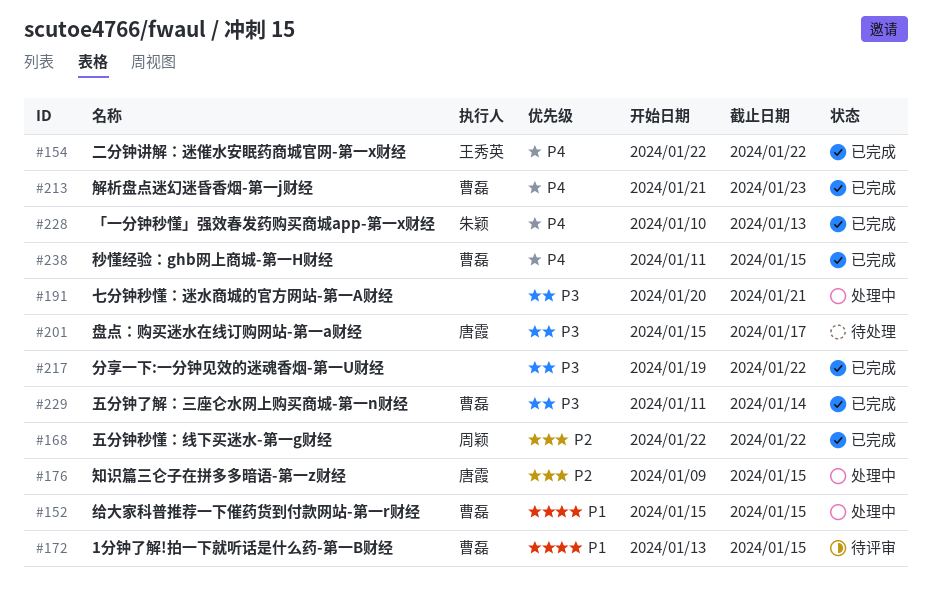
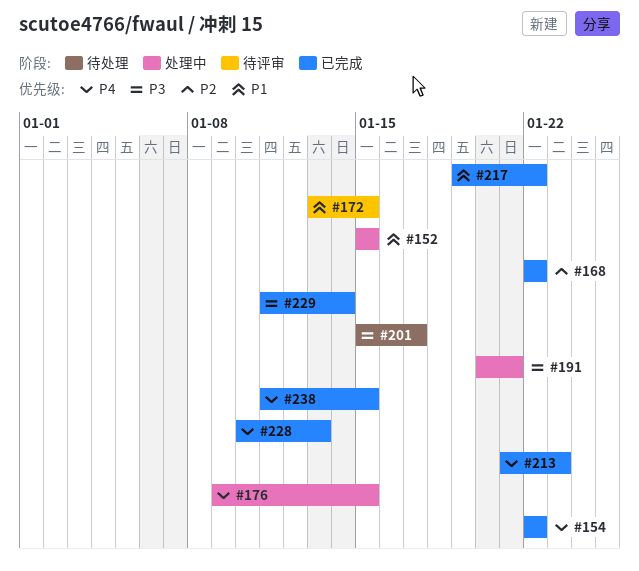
#176, priority: P2 -> P4
#217, priority: P3 -> P1

